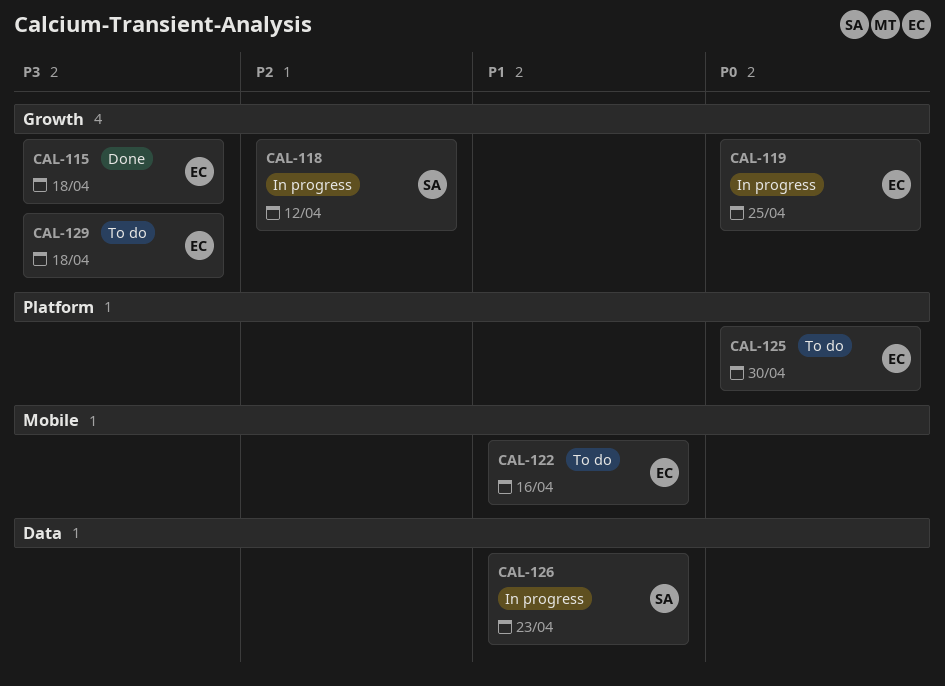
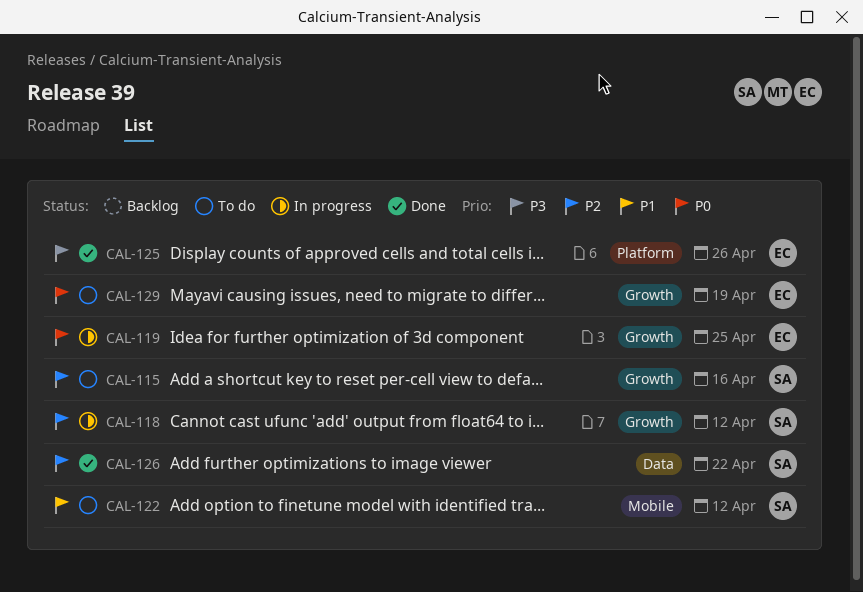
CAL-115, status: Done -> To do
CAL-115, owner: EC -> SA
CAL-115, priority: P3 -> P2
CAL-115, due: Apr 18 -> Apr 16
CAL-122, owner: EC -> SA
CAL-122, due: Apr 16 -> Apr 12
CAL-125, status: To do -> Done
CAL-125, priority: P0 -> P3
CAL-125, due: Apr 30 -> Apr 26
CAL-126, status: In progress -> Done
CAL-126, priority: P1 -> P2
CAL-126, due: Apr 23 -> Apr 22
CAL-129, priority: P3 -> P0
CAL-129, due: Apr 18 -> Apr 19

